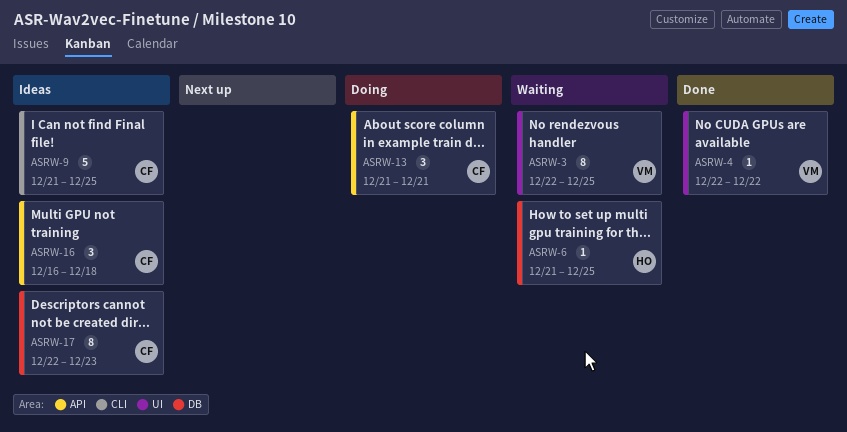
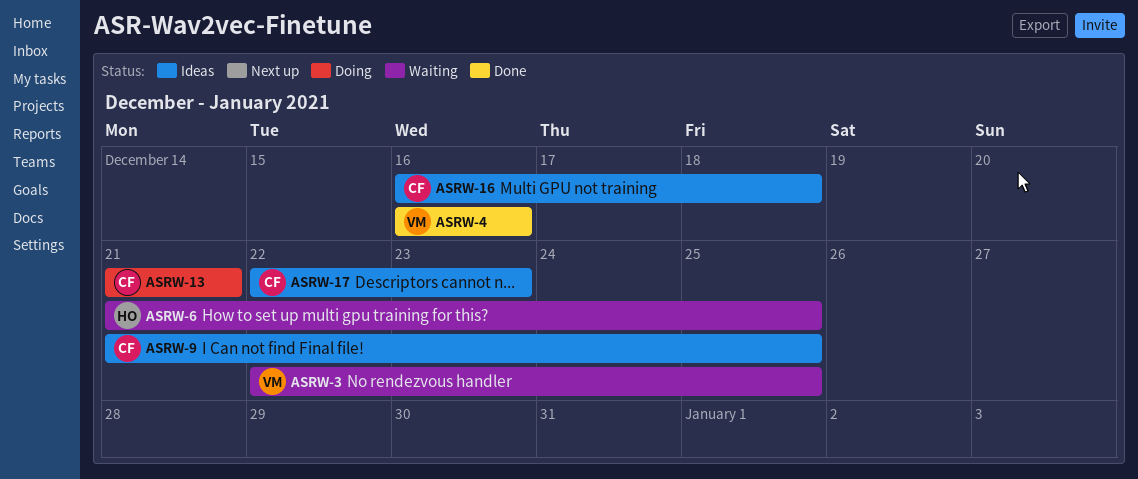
ASRW-4, start: Dec 22 -> Dec 16
ASRW-4, due: Dec 22 -> Dec 16

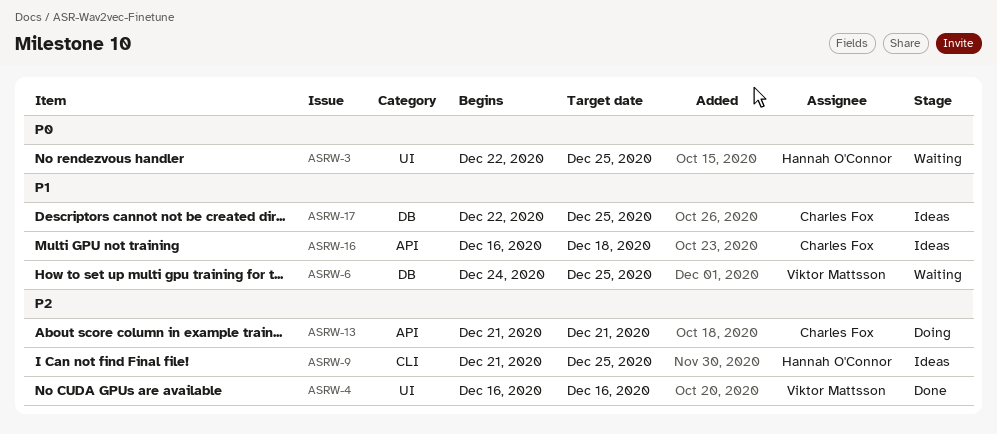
ASRW-3, owner: Viktor Mattsson -> Hannah O'Connor
ASRW-6, owner: Hannah O'Connor -> Viktor Mattsson
ASRW-6, start: Dec 21 -> Dec 24
ASRW-9, owner: Charles Fox -> Hannah O'Connor
ASRW-17, due: Dec 23 -> Dec 25

